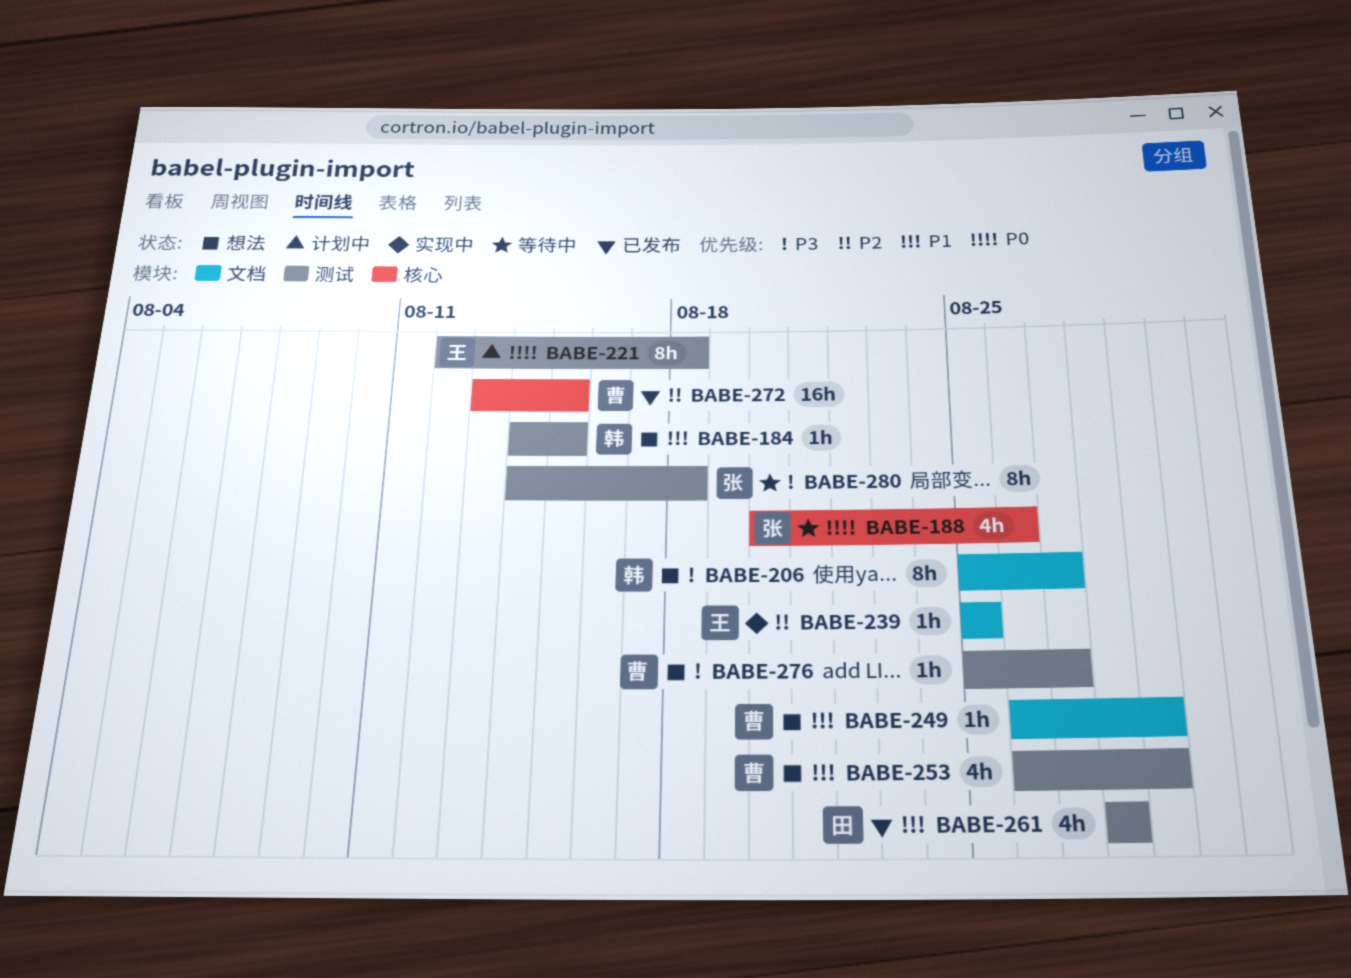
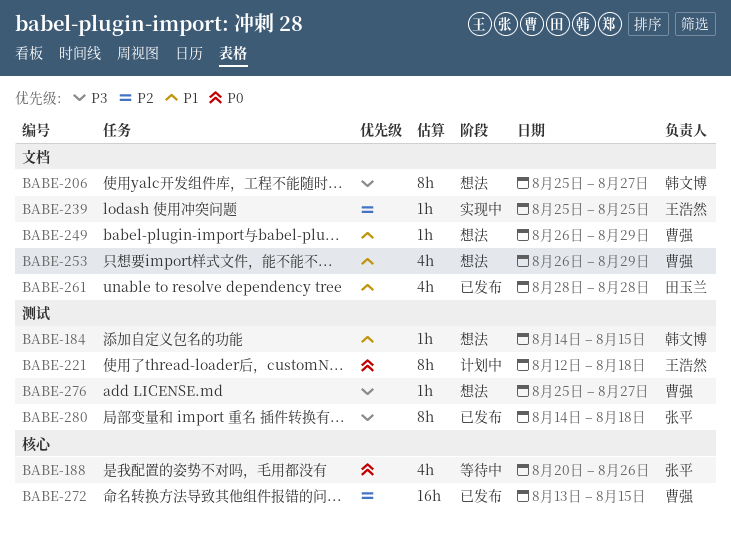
BABE-253, label: 测试 -> 文档
BABE-261, label: 测试 -> 文档
BABE-280, status: 等待中 -> 已发布

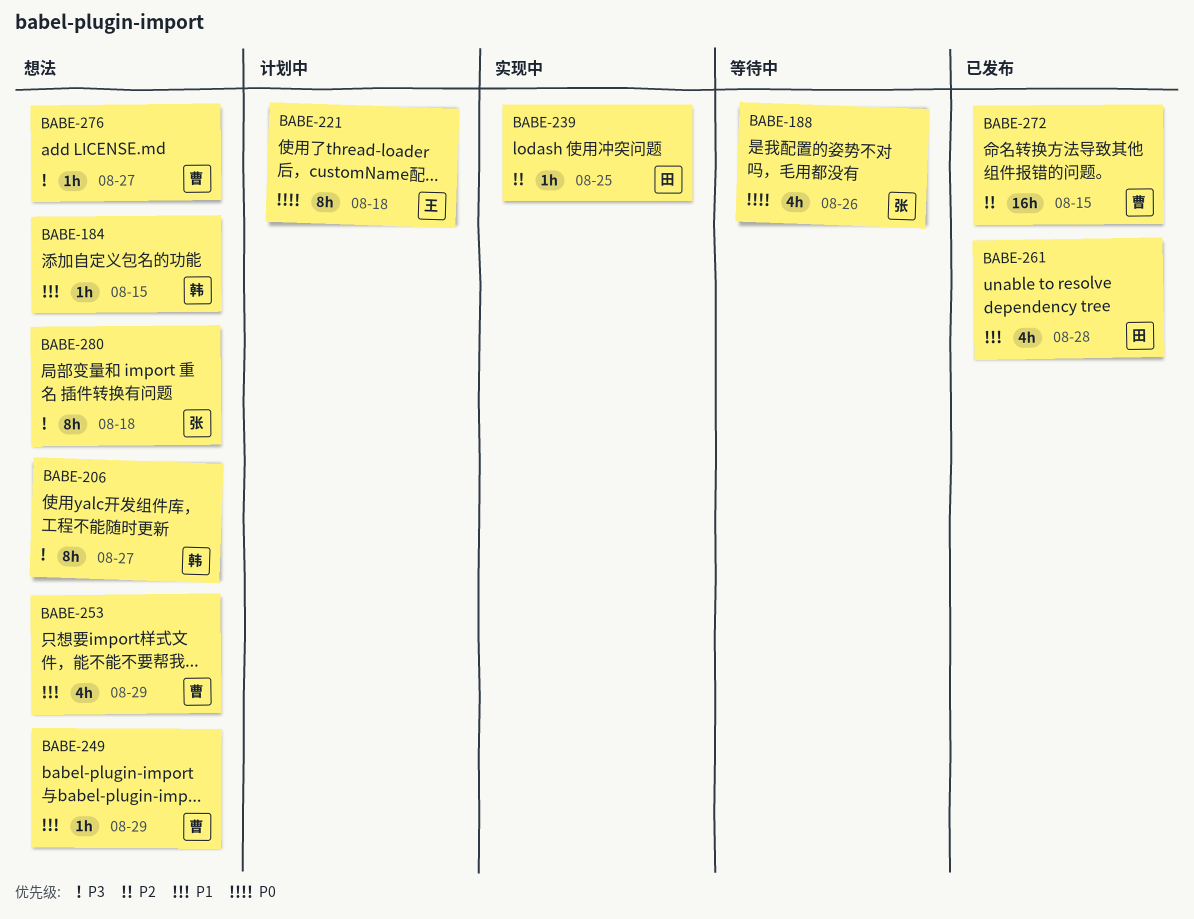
BABE-239, owner: 王浩然 -> 田玉兰
BABE-280, status: 已发布 -> 想法

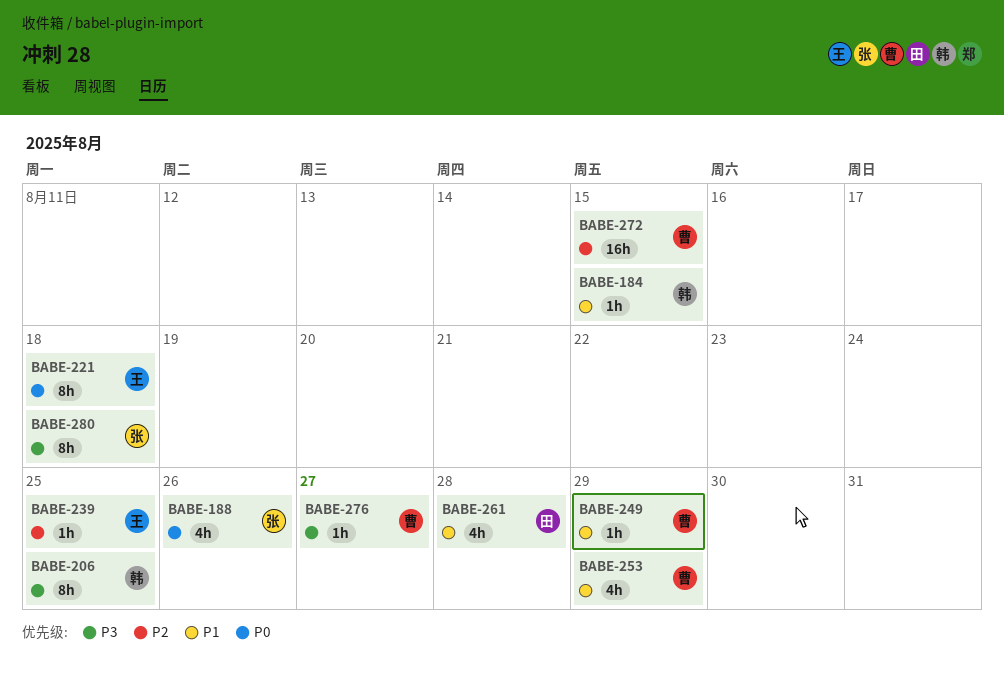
BABE-206, due: Aug 27 -> Aug 25
BABE-239, owner: 田 -> 王

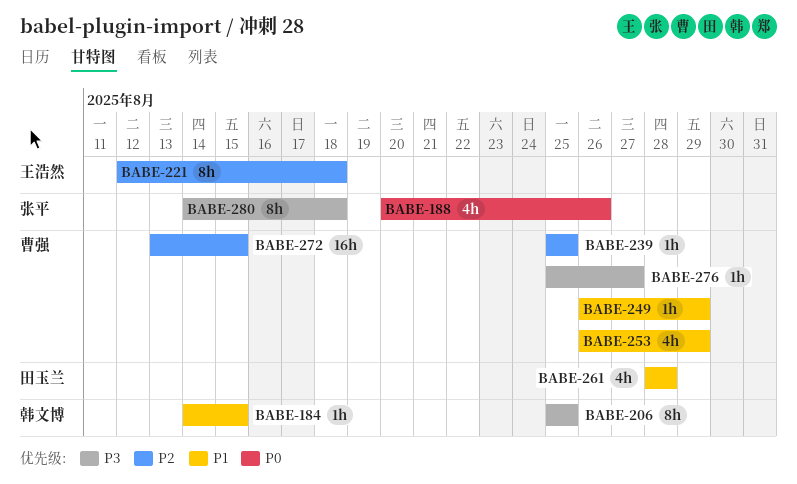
BABE-221, priority: P0 -> P2
BABE-239, owner: 王浩然 -> 曹强

